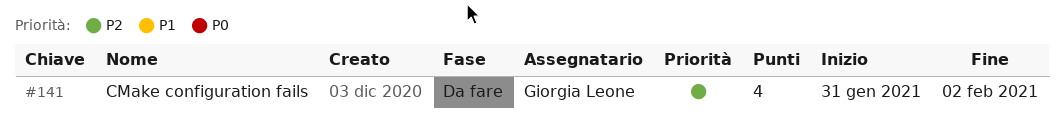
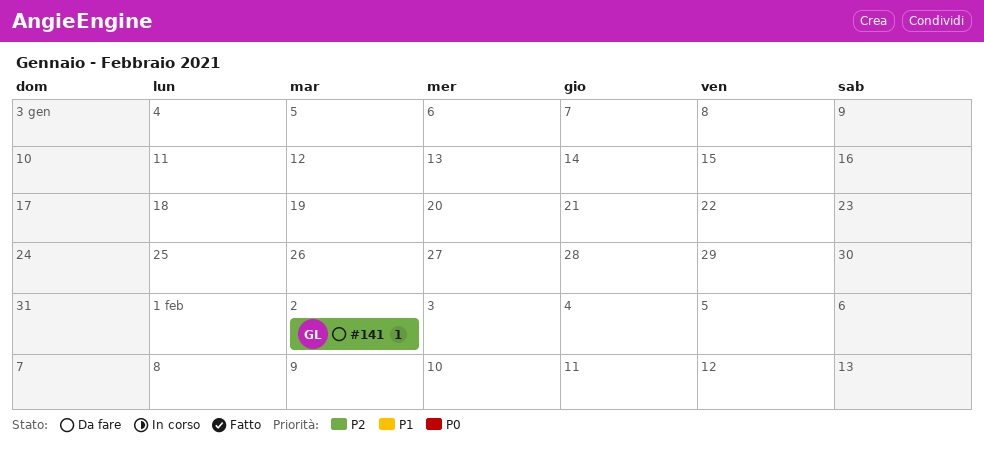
#141, estimate: 4 -> 1
#141, start: Jan 31 -> Feb 2

